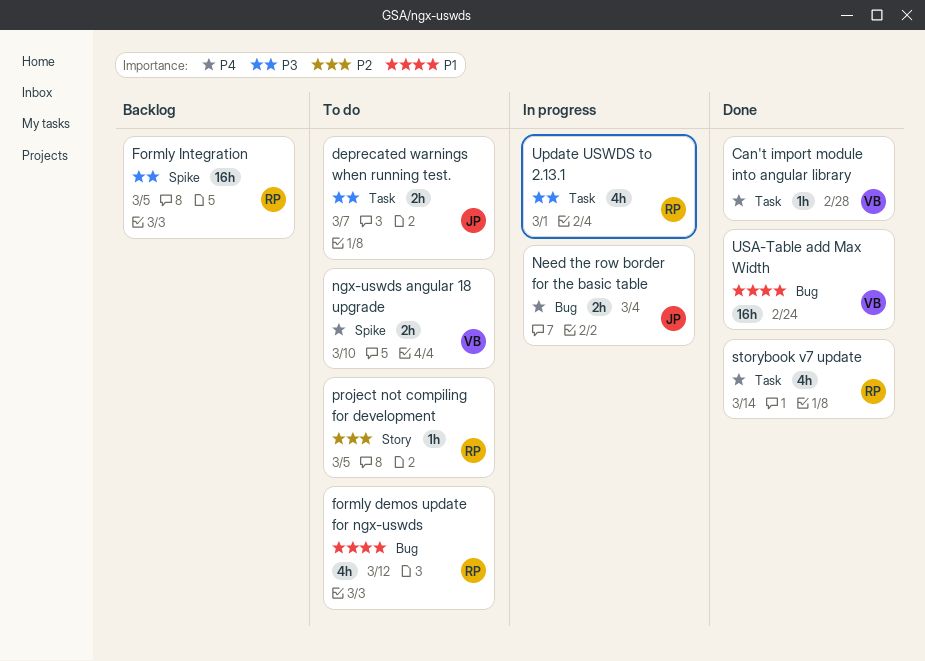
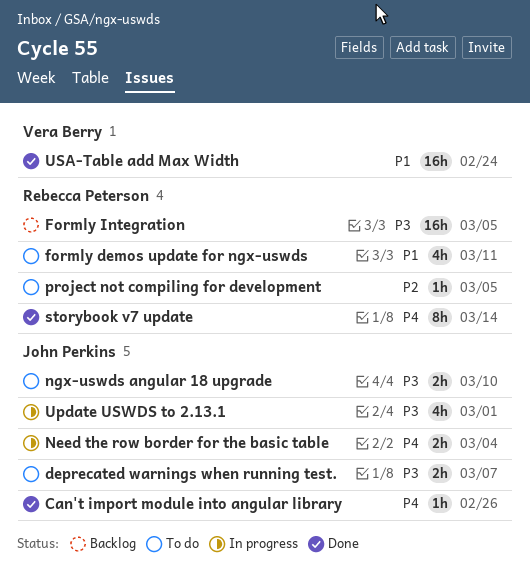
Can't import module into angular library, owner: Vera Berry -> John Perkins
Can't import module into angular library, due: Feb 28 -> Feb 26
formly demos update for ngx-uswds, due: Mar 12 -> Mar 11
ngx-uswds angular 18 upgrade, owner: Vera Berry -> John Perkins
ngx-uswds angular 18 upgrade, priority: P4 -> P3
storybook v7 update, estimate: 4h -> 8h
Update USWDS to 2.13.1, owner: Rebecca Peterson -> John Perkins

